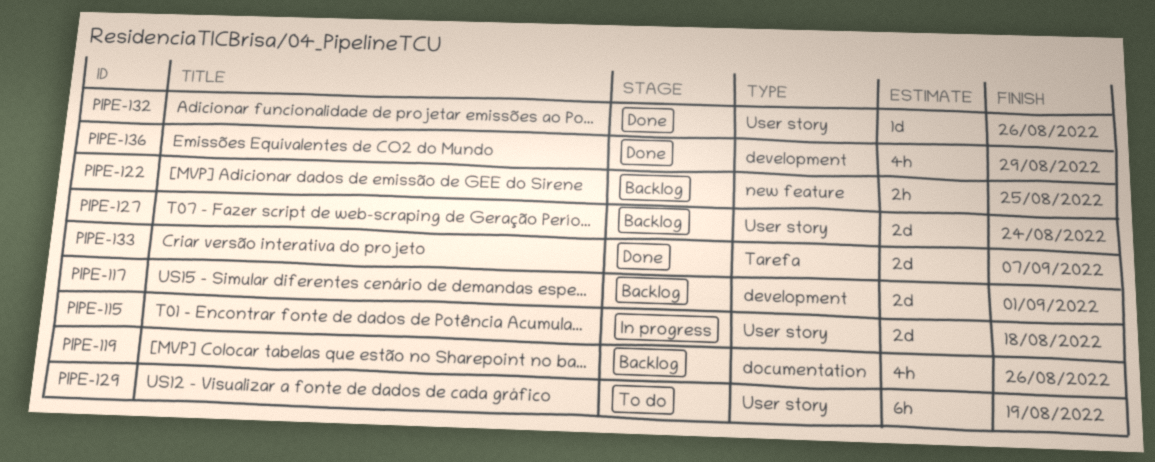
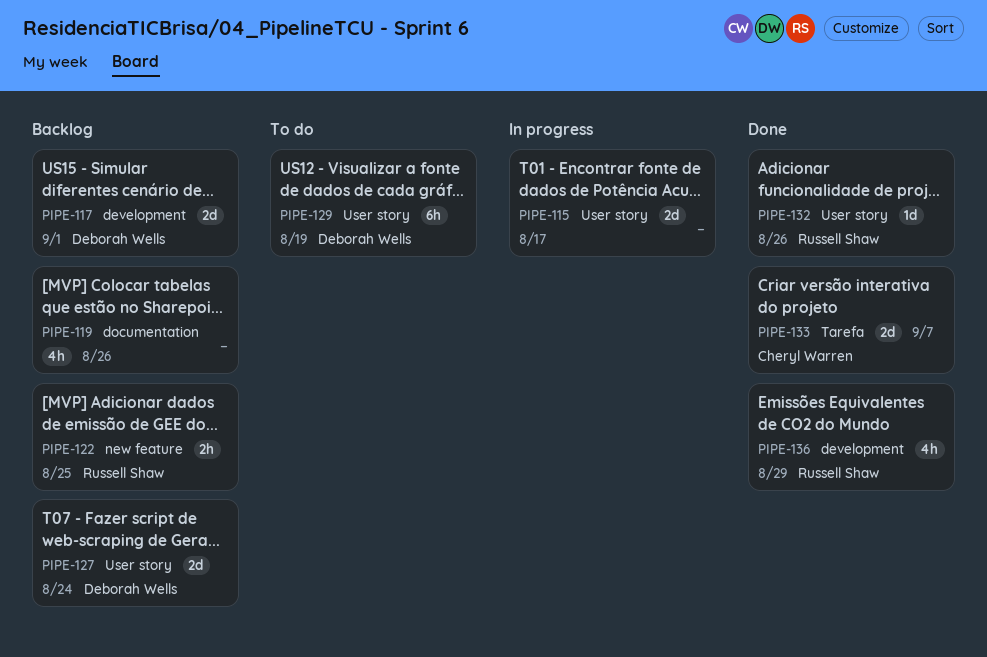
PIPE-115, due: Aug 18 -> Aug 17

